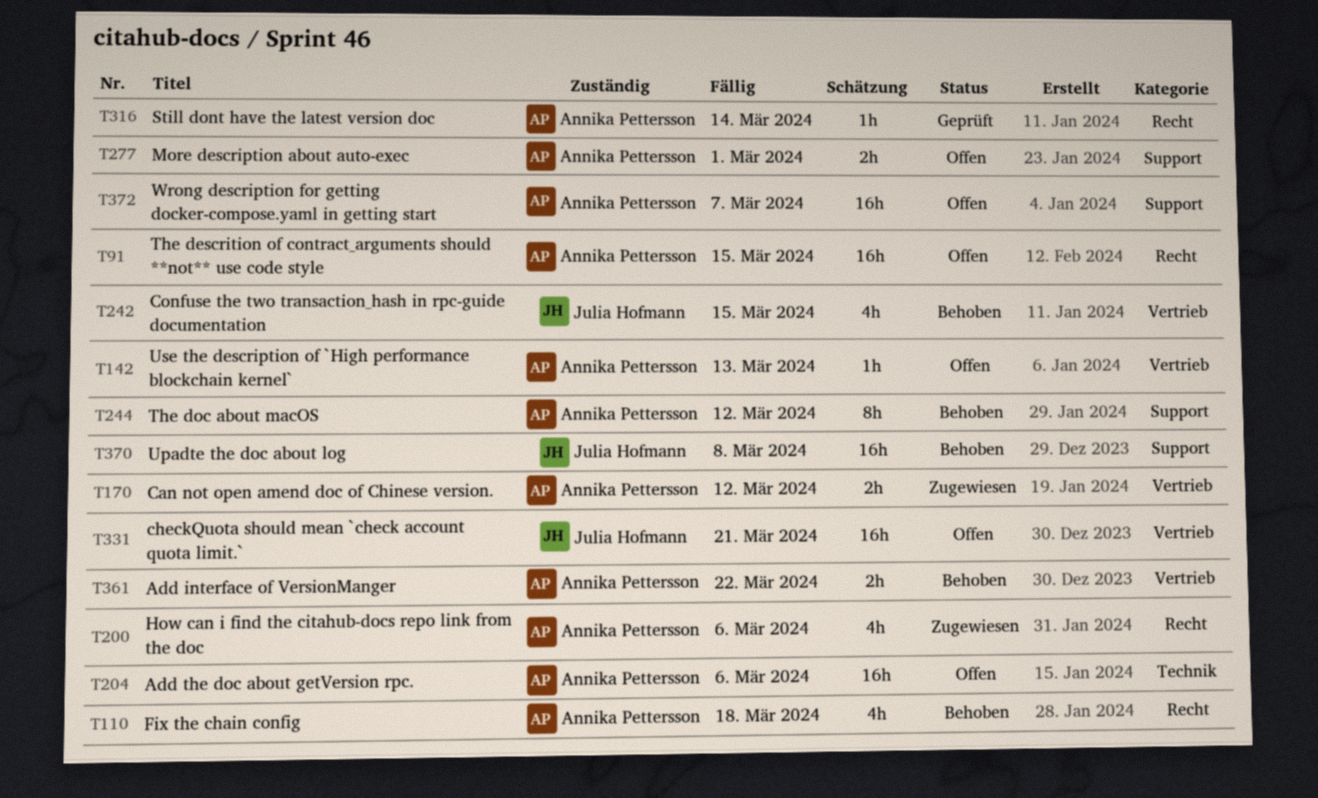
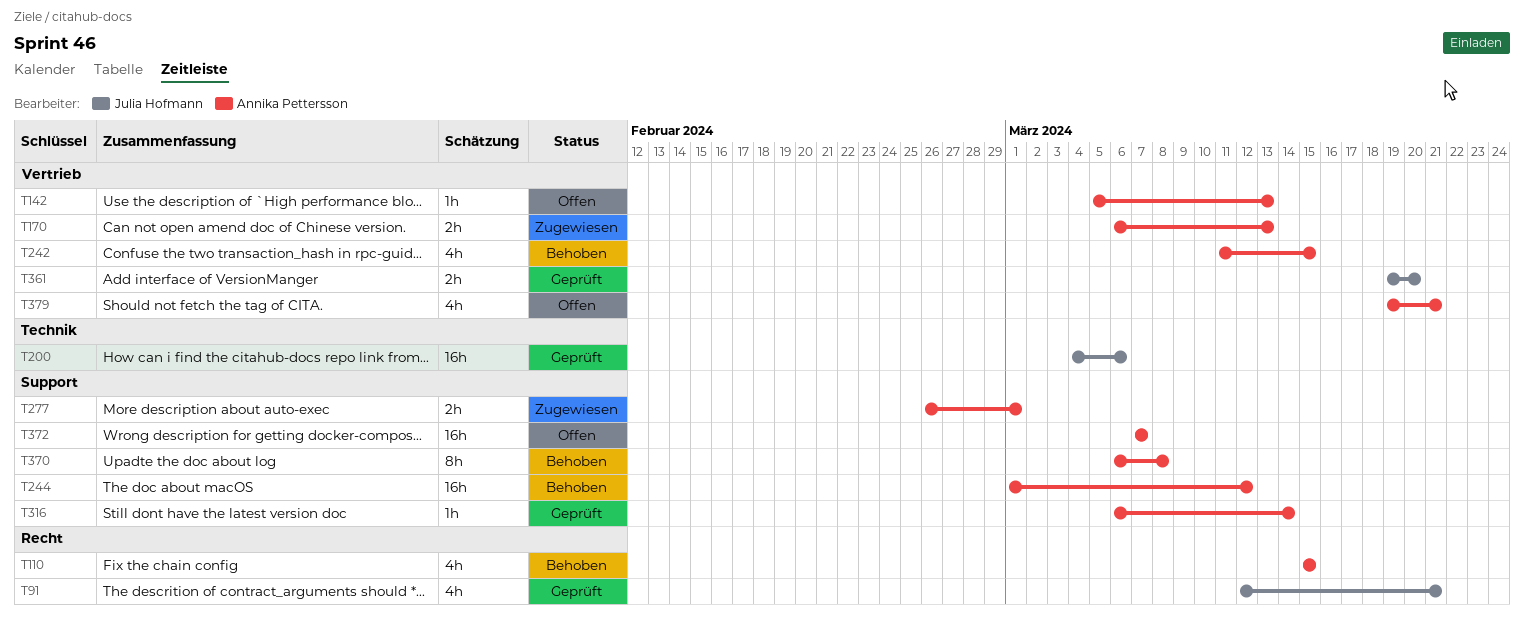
T91, status: Offen -> Geprüft
T91, owner: Annika Pettersson -> Julia Hofmann
T91, estimate: 16h -> 4h
T91, due: Mar 15 -> Mar 21
T110, due: Mar 18 -> Mar 15
T170, due: Mar 12 -> Mar 13
T200, status: Zugewiesen -> Geprüft
T200, owner: Annika Pettersson -> Julia Hofmann
T200, label: Recht -> Technik
T200, estimate: 4h -> 16h
T204: present -> none
T242, owner: Julia Hofmann -> Annika Pettersson
T244, estimate: 8h -> 16h
T277, status: Offen -> Zugewiesen
T316, label: Recht -> Support
T331: present -> none
T361, status: Behoben -> Geprüft
T361, owner: Annika Pettersson -> Julia Hofmann
T361, due: Mar 22 -> Mar 20
T370, owner: Julia Hofmann -> Annika Pettersson
T370, estimate: 16h -> 8h
T379: none -> present

